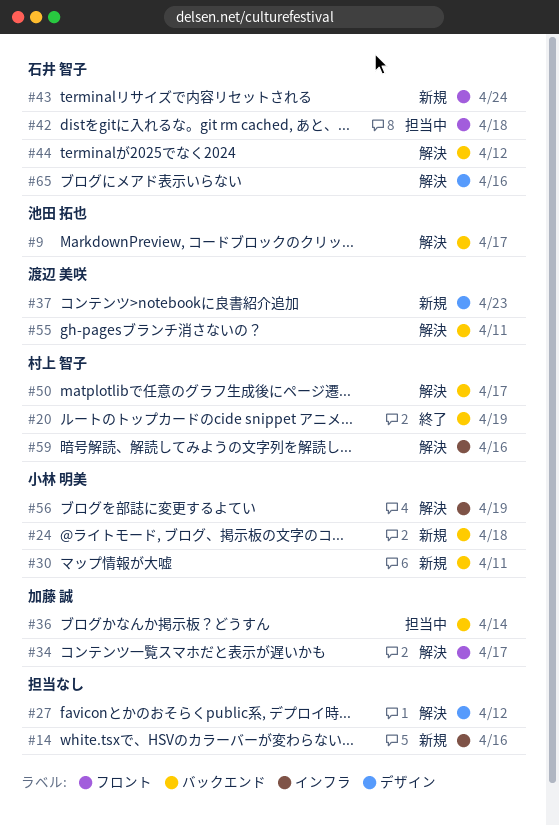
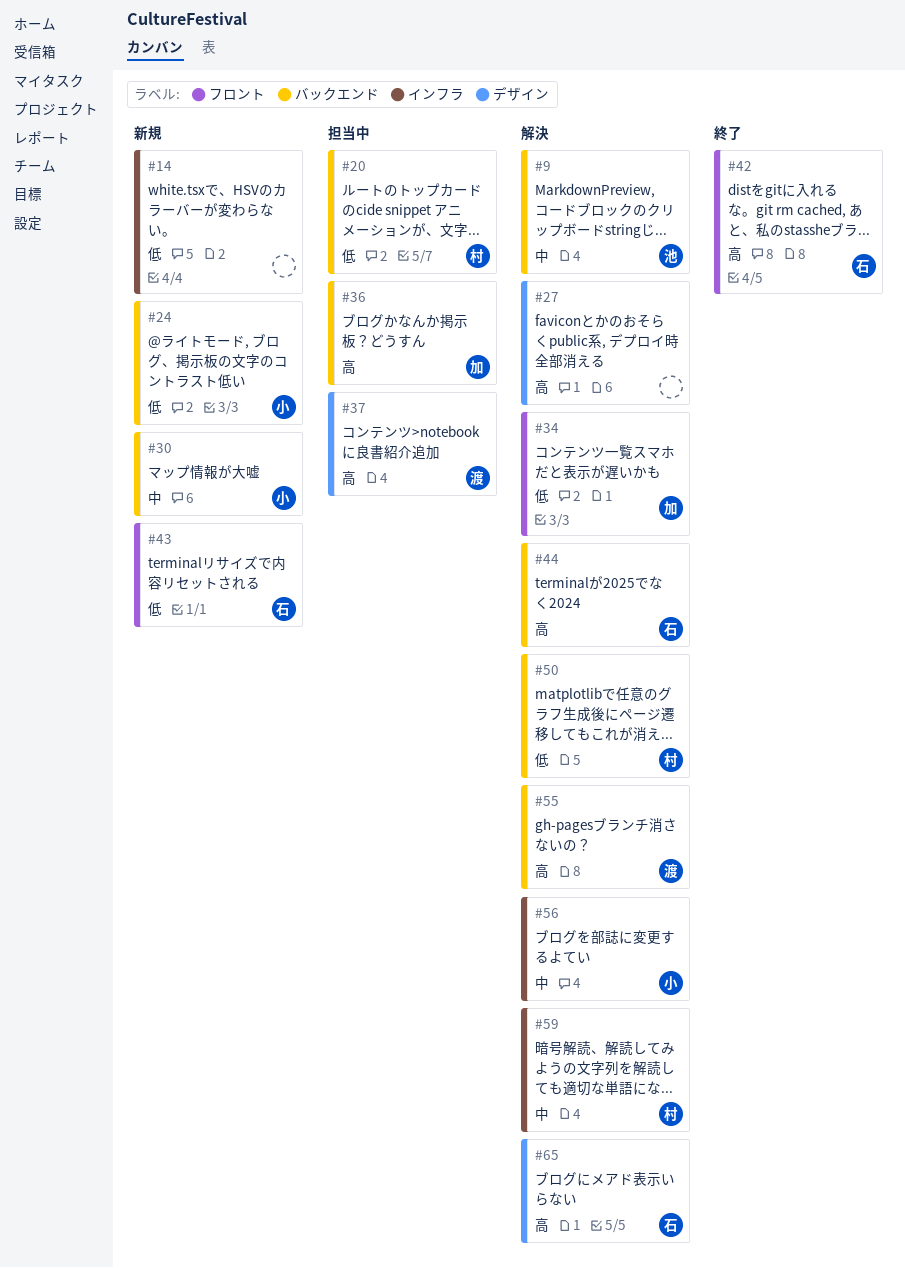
#20, status: 終了 -> 担当中
#37, status: 新規 -> 担当中
#42, status: 担当中 -> 終了

